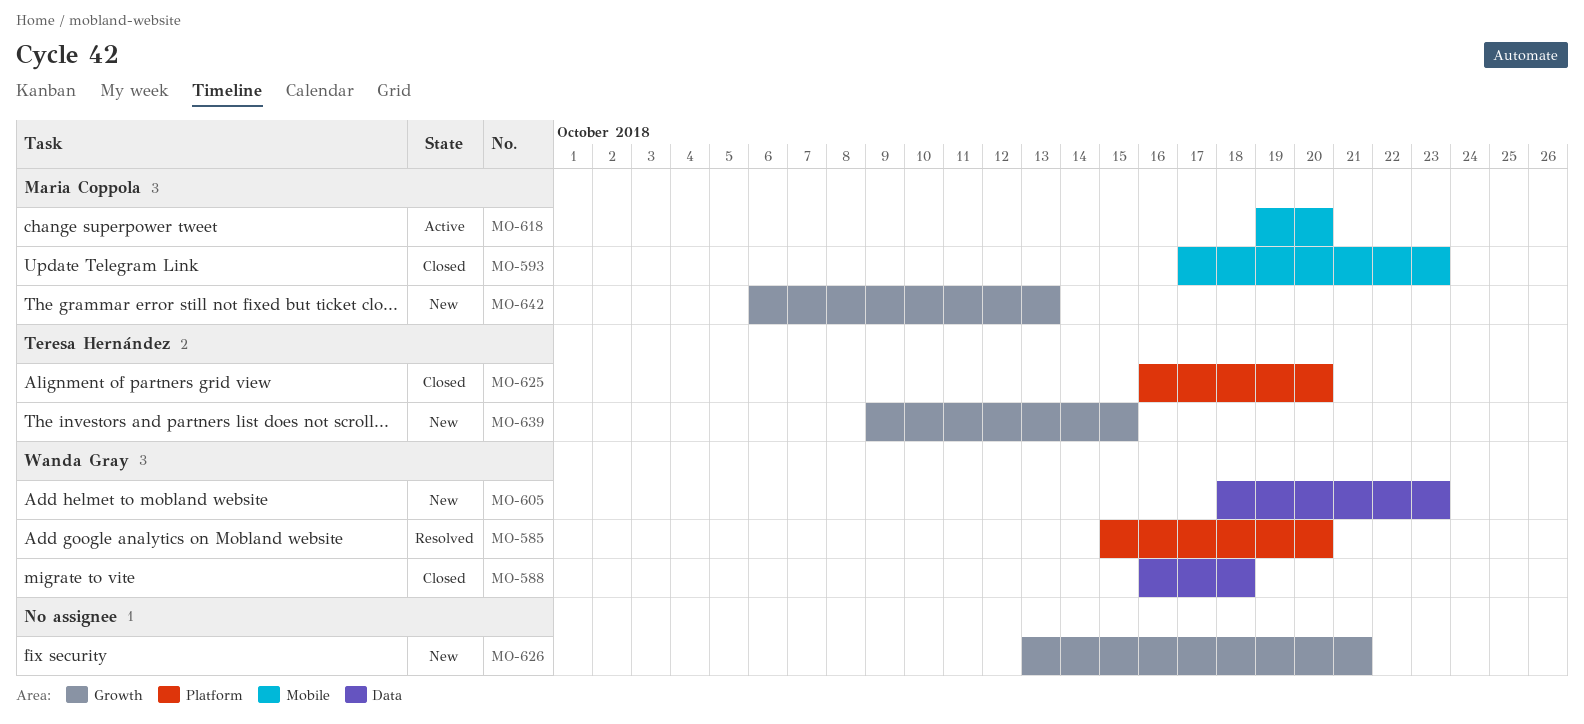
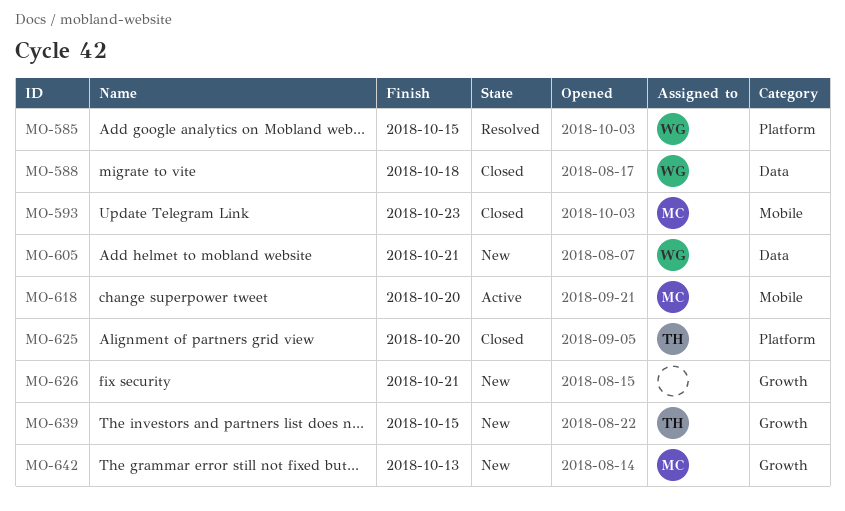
MO-585, due: Oct 20 -> Oct 15
MO-605, due: Oct 23 -> Oct 21

